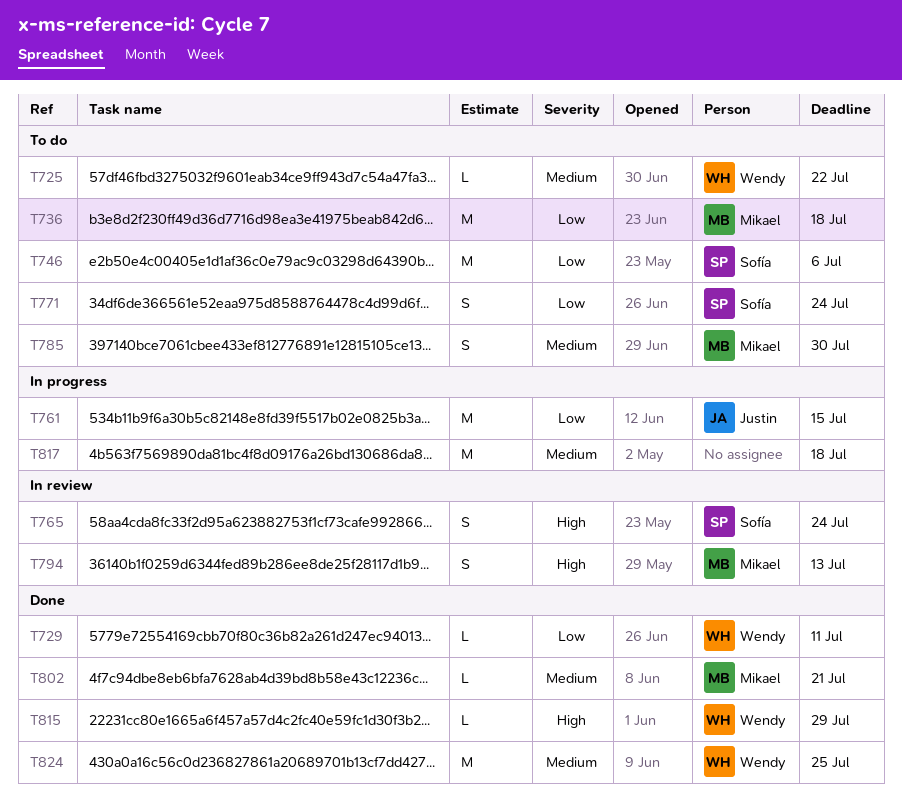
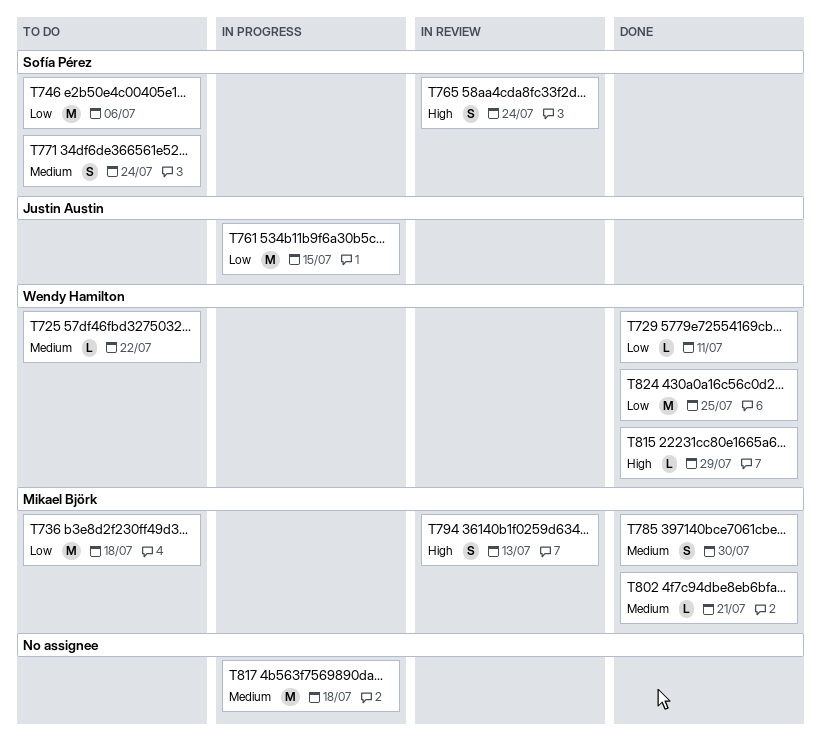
T771, priority: Low -> Medium
T785, status: To do -> Done
T824, priority: Medium -> Low

